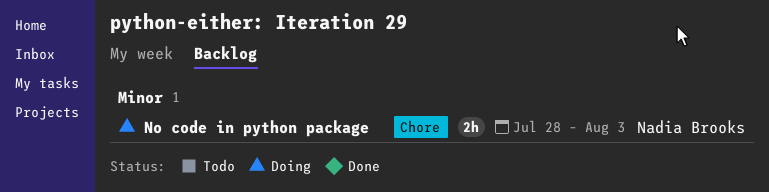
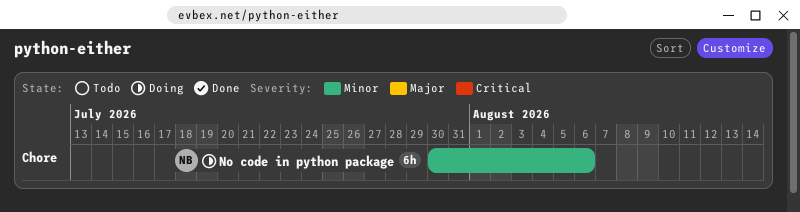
No code in python package, estimate: 2h -> 6h
No code in python package, start: Jul 28 -> Jul 30
No code in python package, due: Aug 3 -> Aug 6

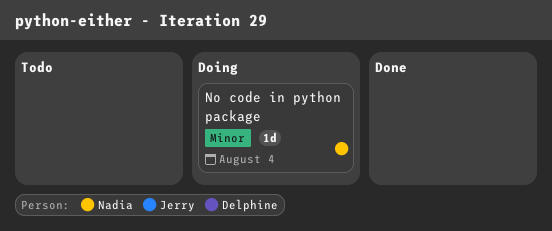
No code in python package, estimate: 6h -> 1d
No code in python package, due: Aug 6 -> Aug 4

